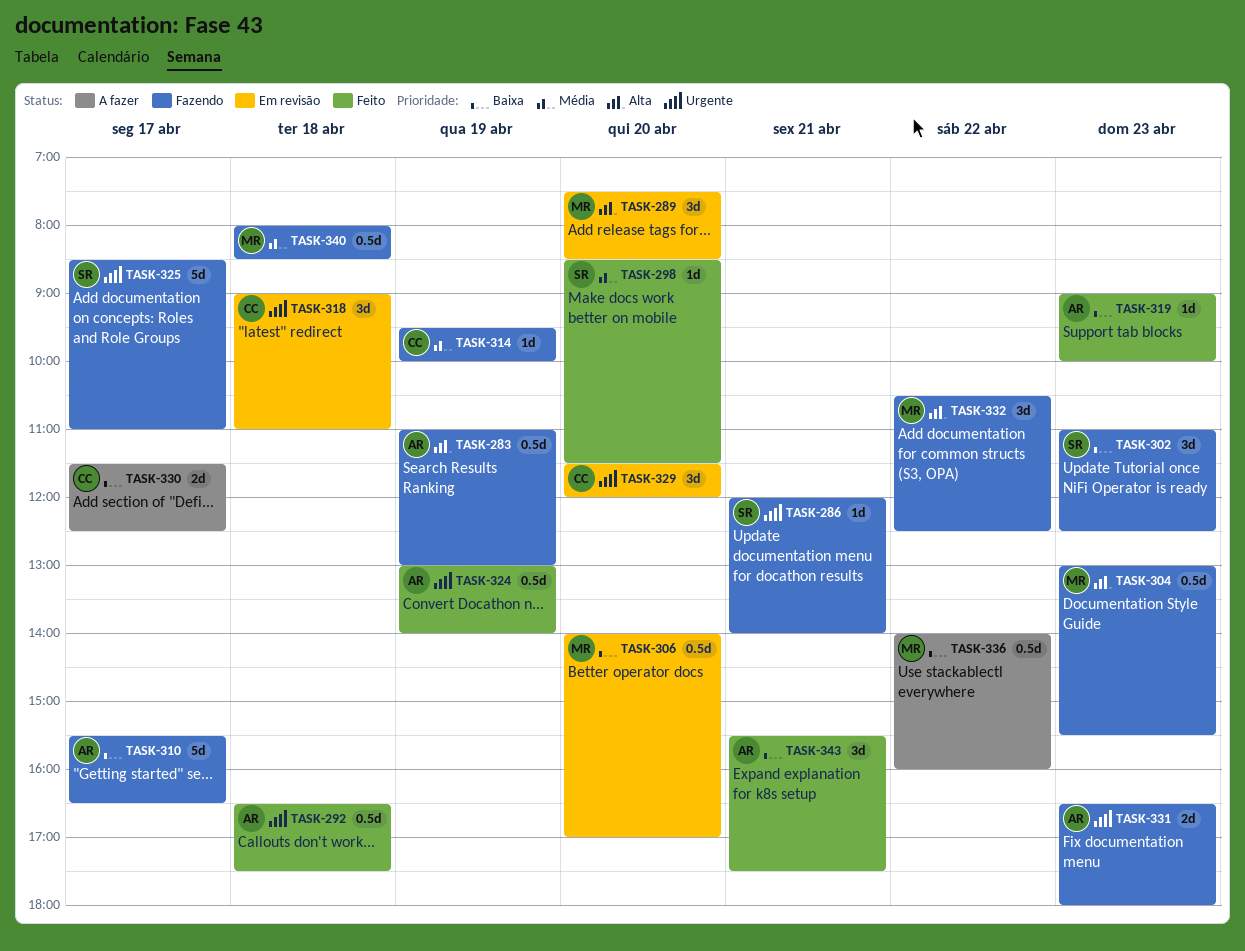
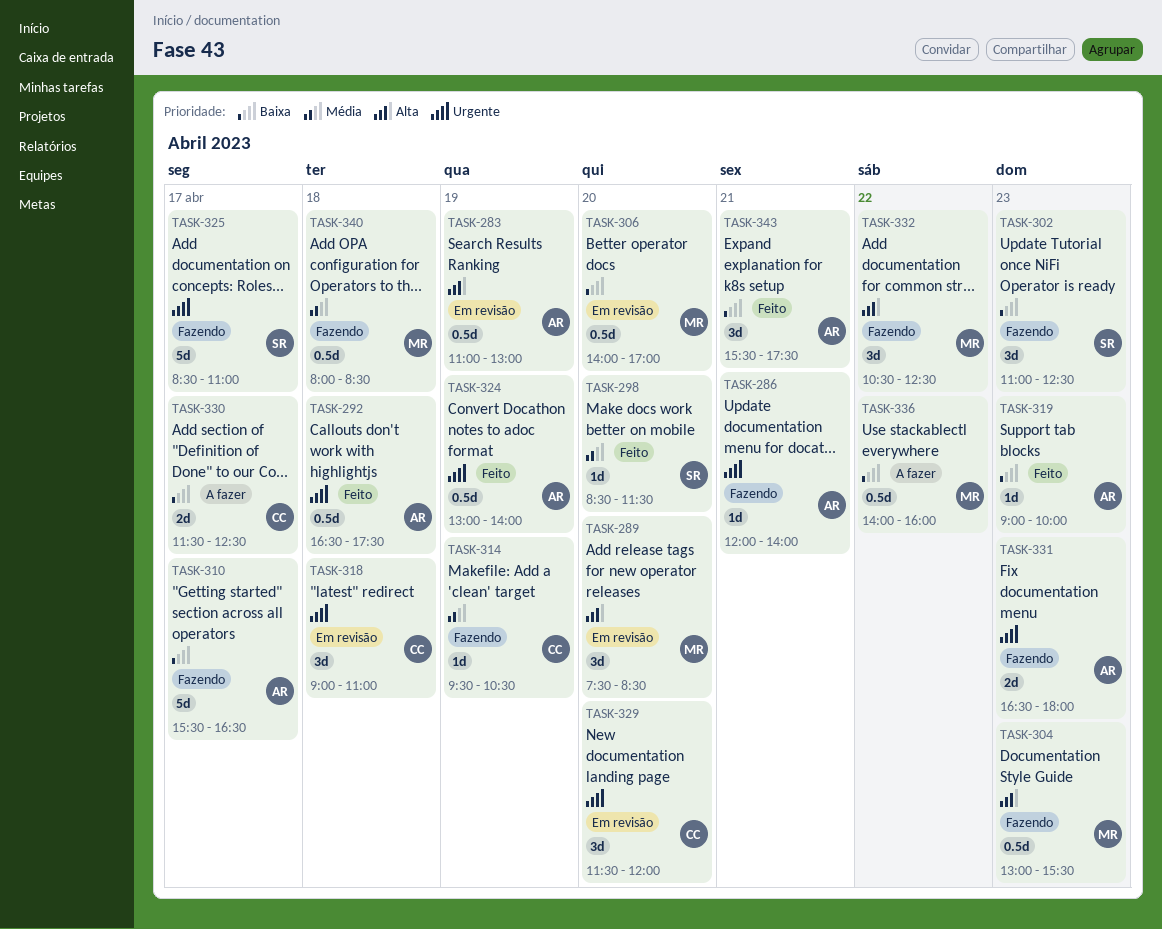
TASK-283, status: Fazendo -> Em revisão
TASK-286, owner: SR -> AR
TASK-314, ends: 10:00 -> 10:30

